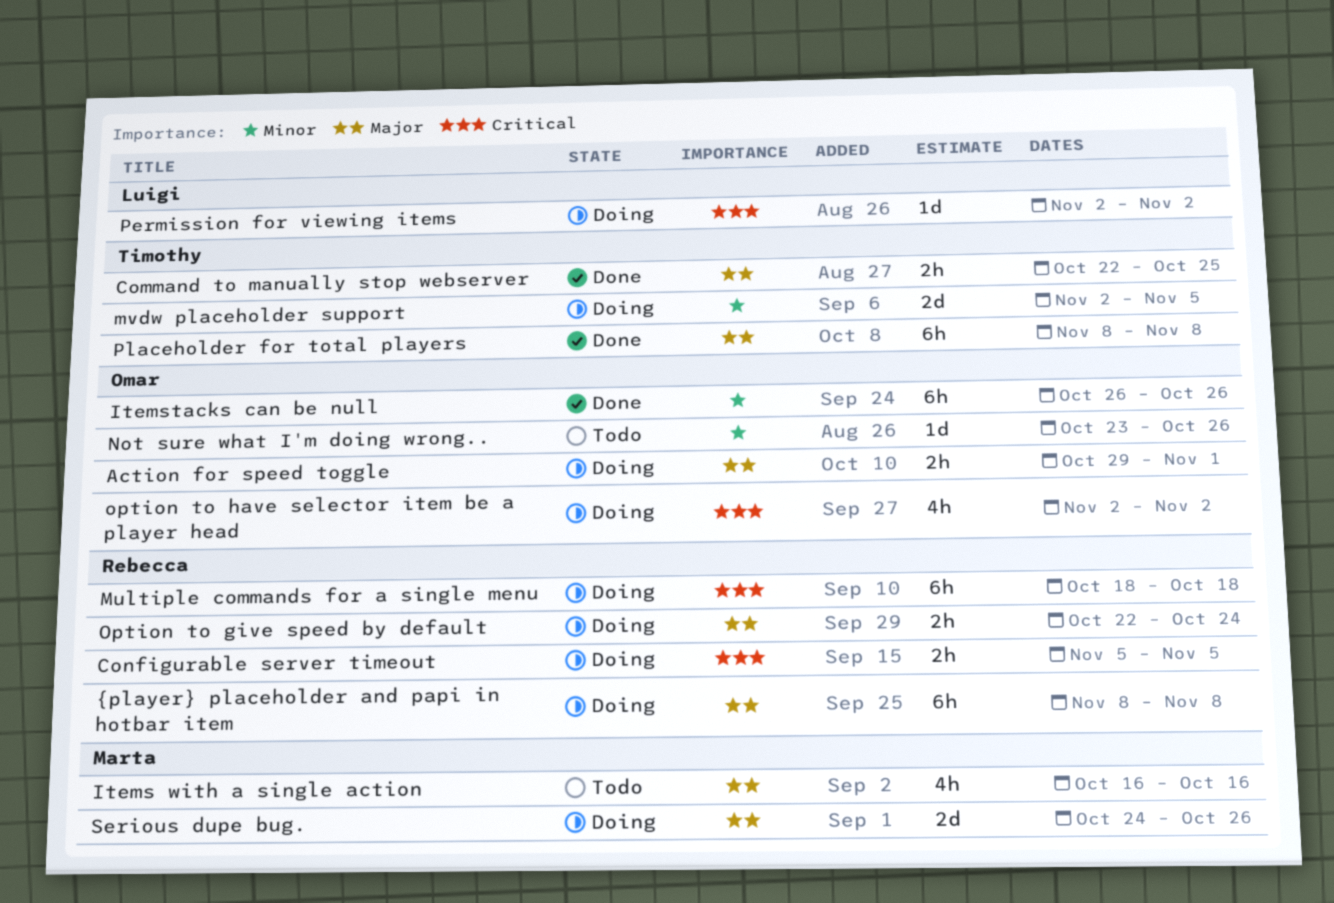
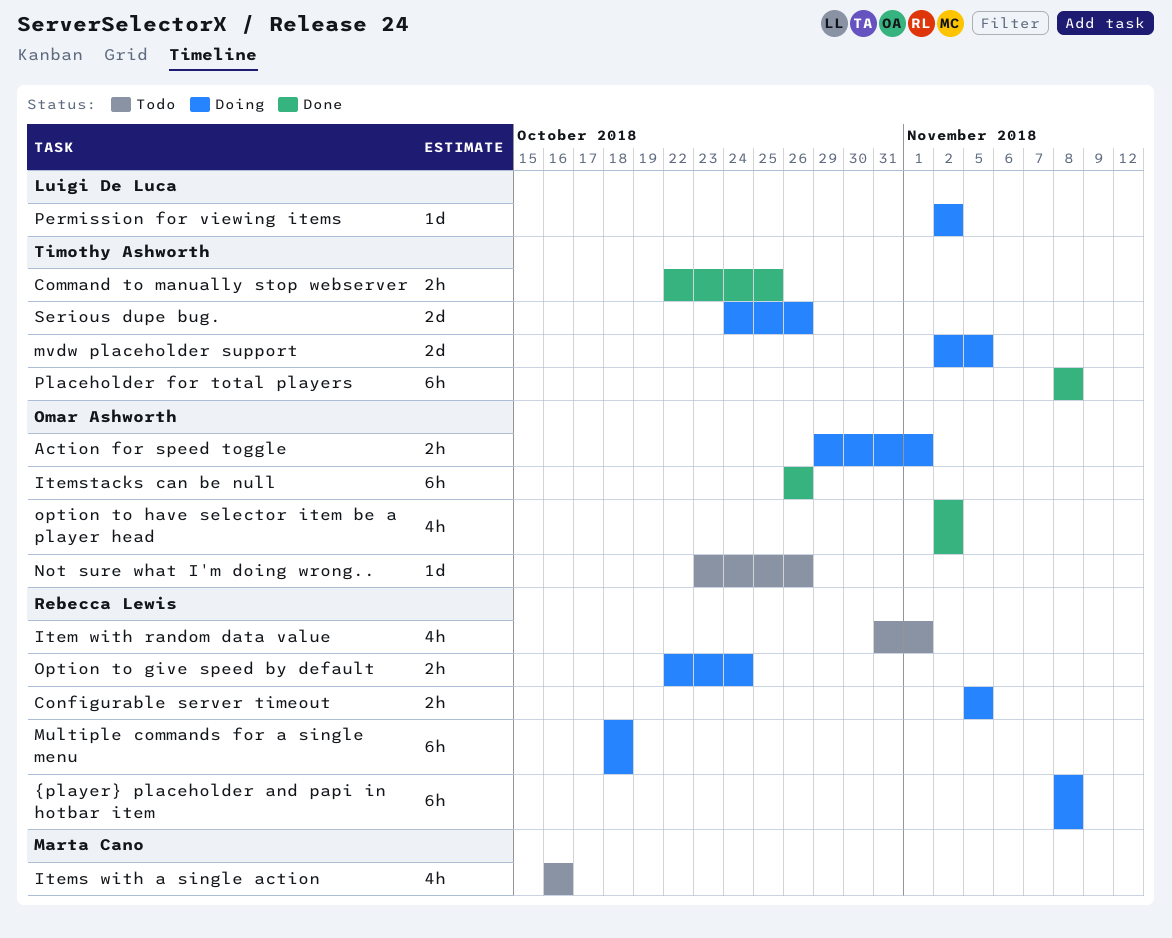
Item with random data value: none -> present
option to have selector item be a player head, status: Doing -> Done
Serious dupe bug., owner: Marta Cano -> Timothy Ashworth

